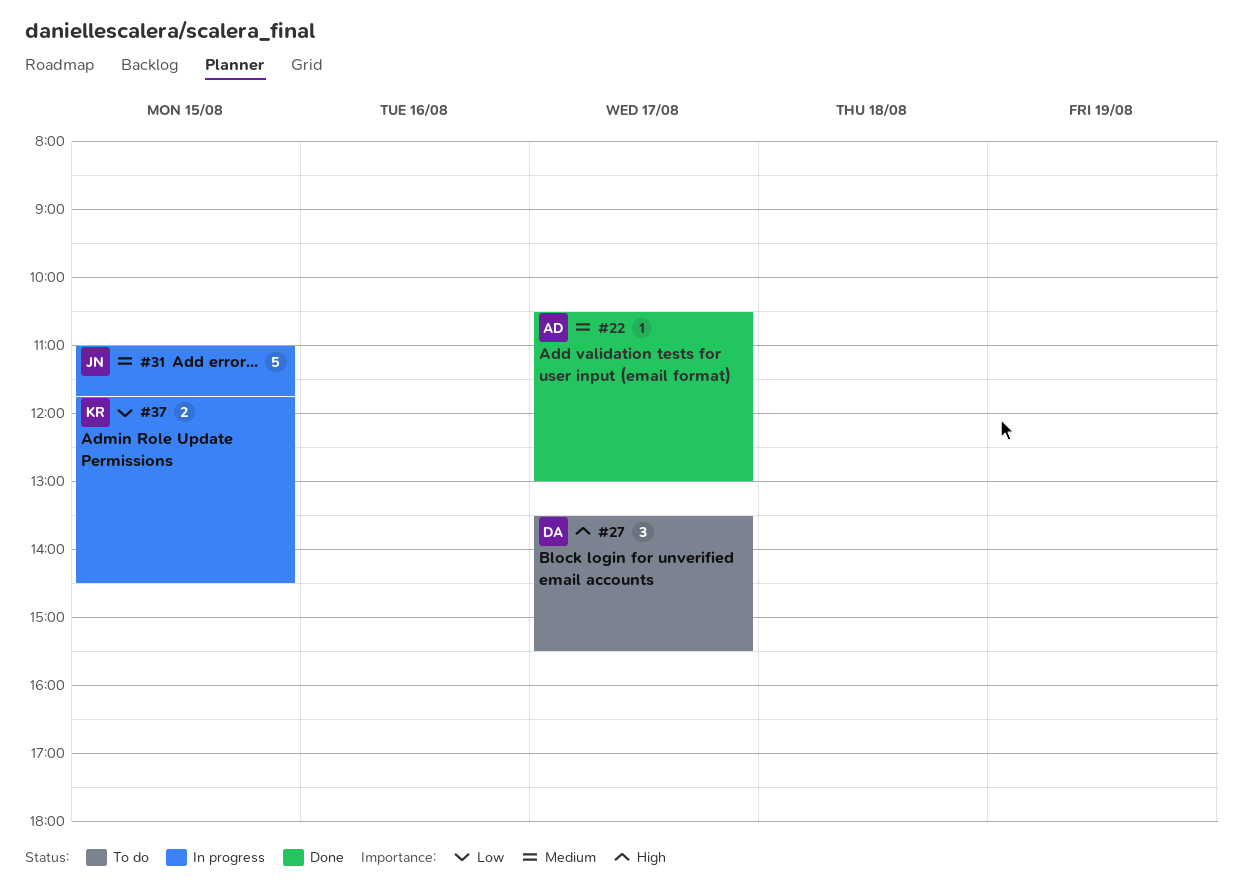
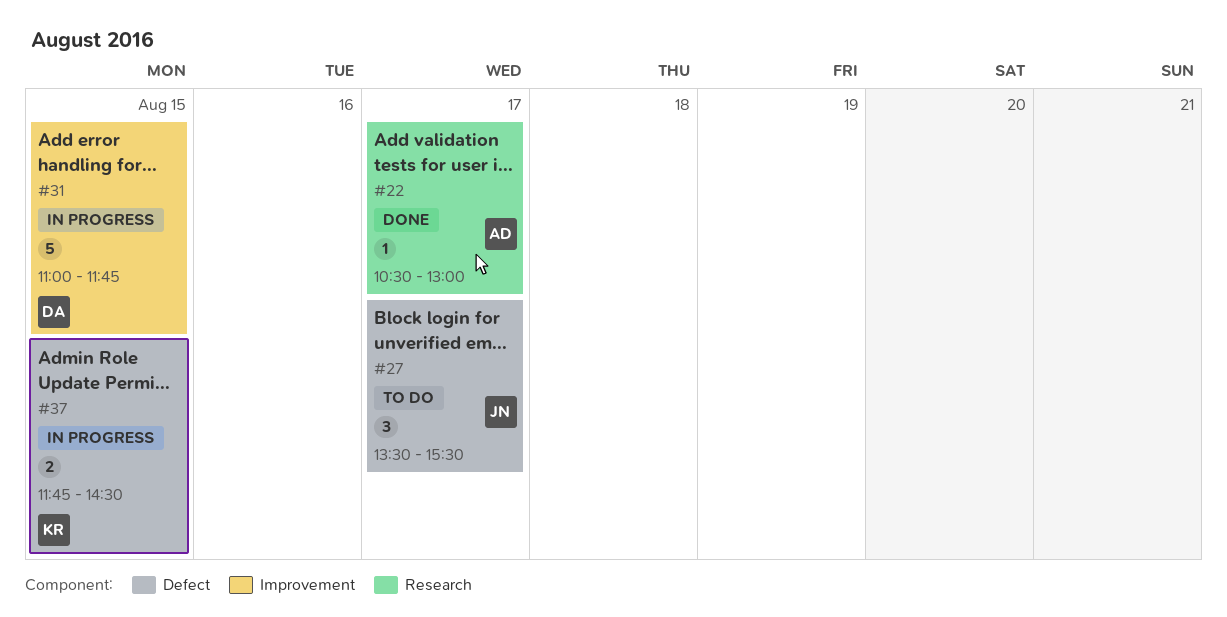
#27, owner: DA -> JN
#31, owner: JN -> DA

